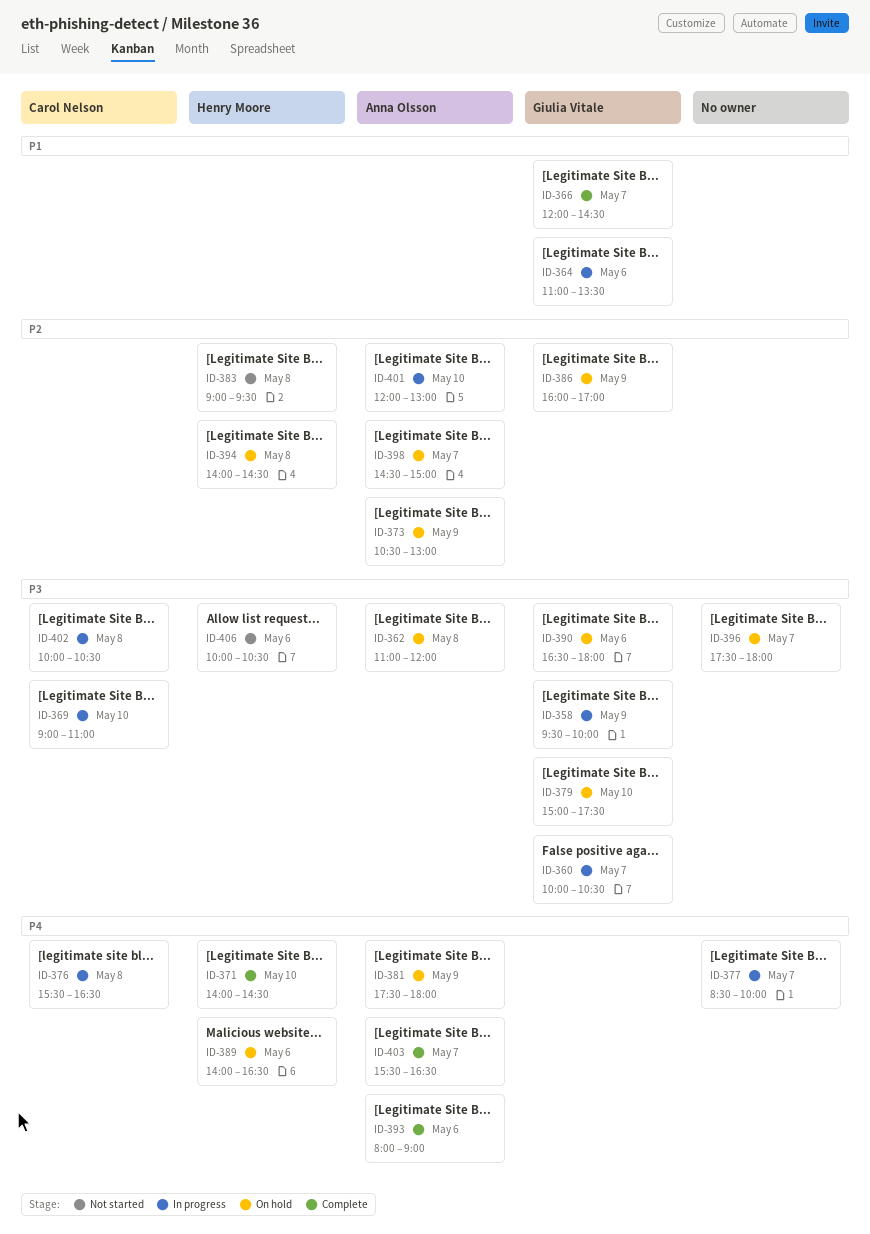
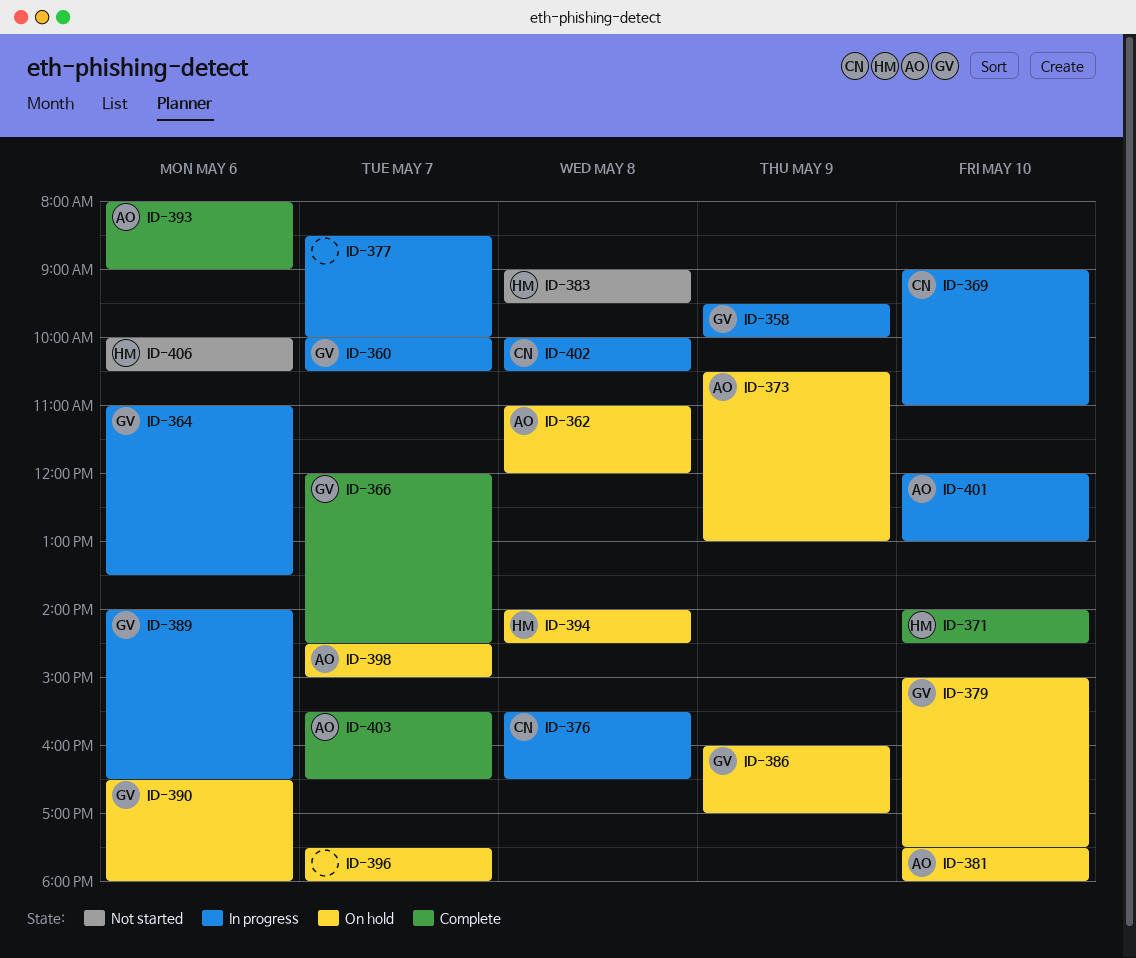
ID-381, day: May 9 -> May 10
ID-389, status: On hold -> In progress
ID-389, owner: Henry Moore -> Giulia Vitale

